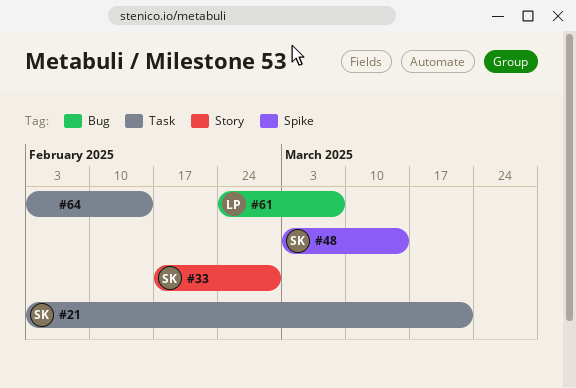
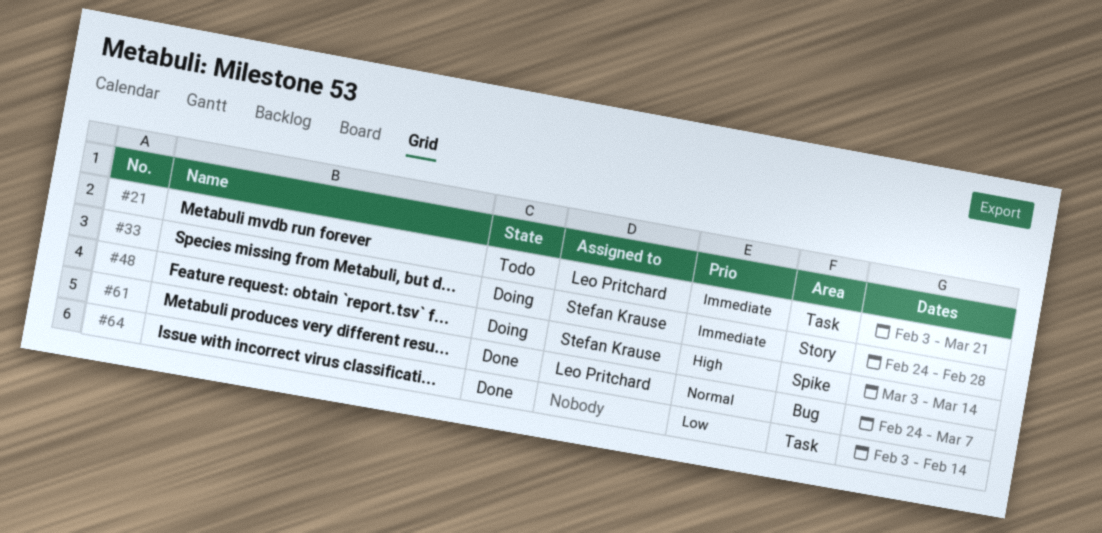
#21, owner: Stefan Krause -> Leo Pritchard
#33, start: Feb 17 -> Feb 24

